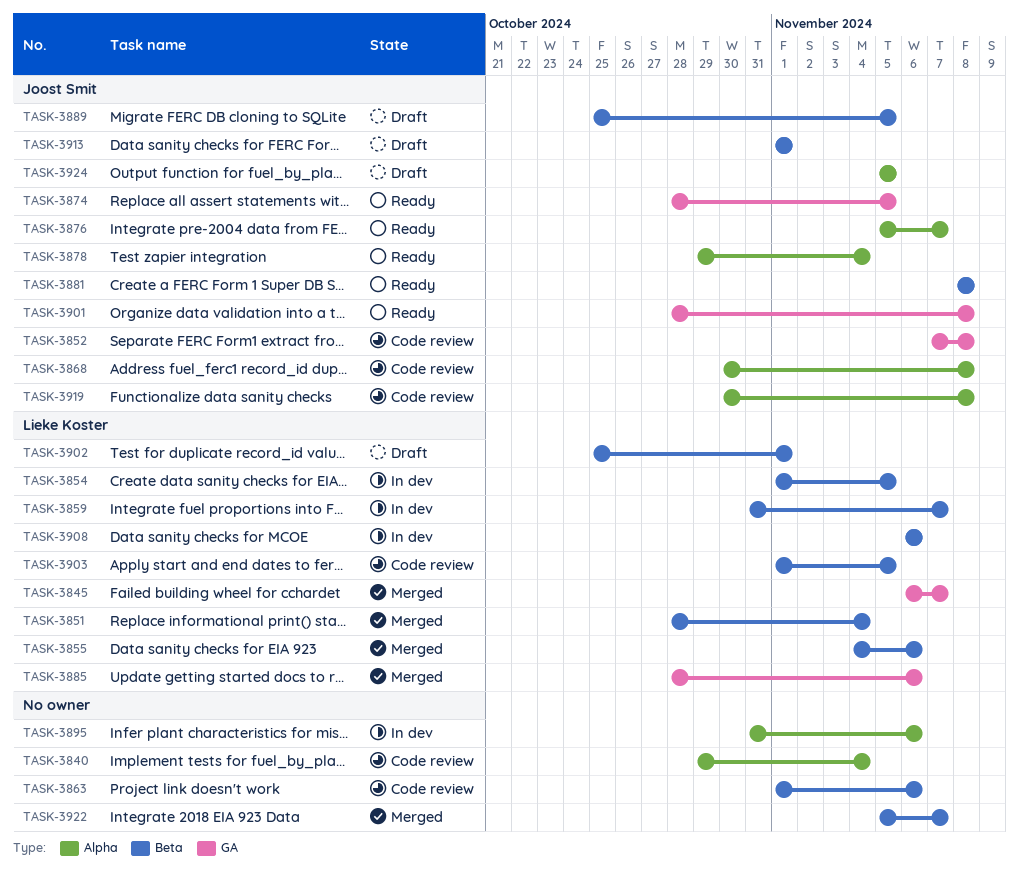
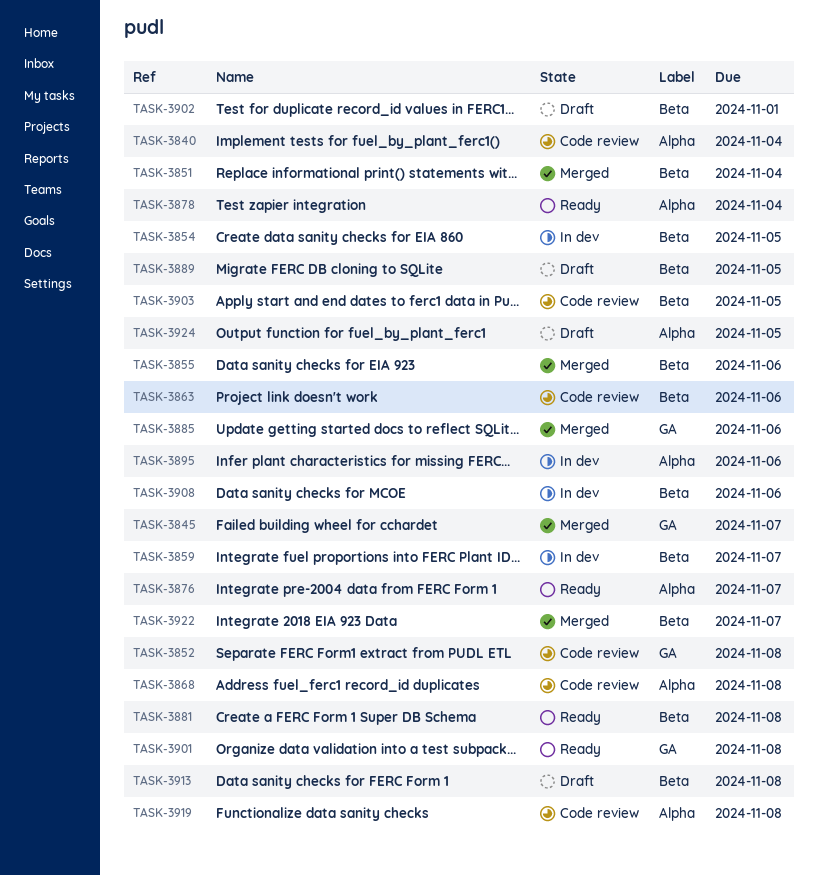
TASK-3874: present -> none
TASK-3913, due: Nov 1 -> Nov 8

